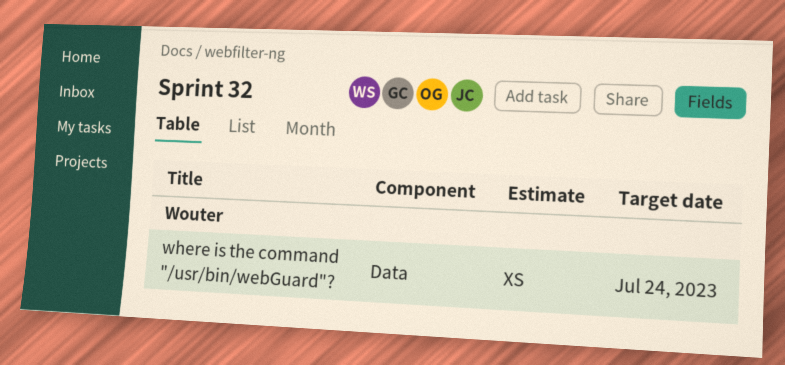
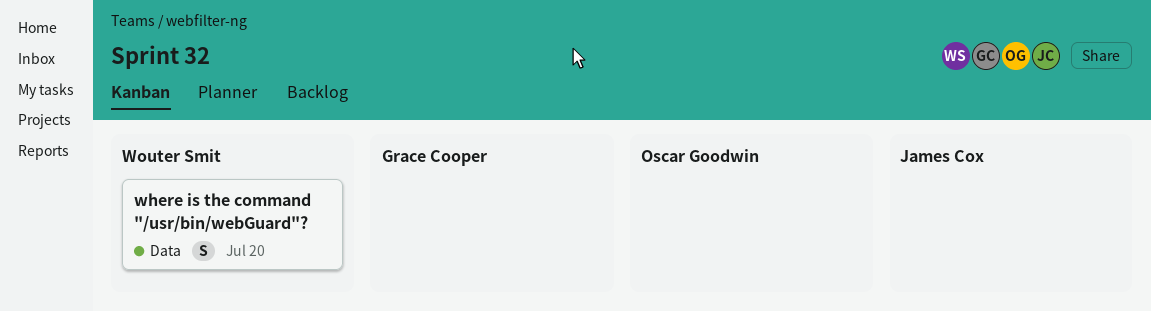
where is the command "/usr/bin/webGuard"?, estimate: XS -> S
where is the command "/usr/bin/webGuard"?, due: Jul 24 -> Jul 20

